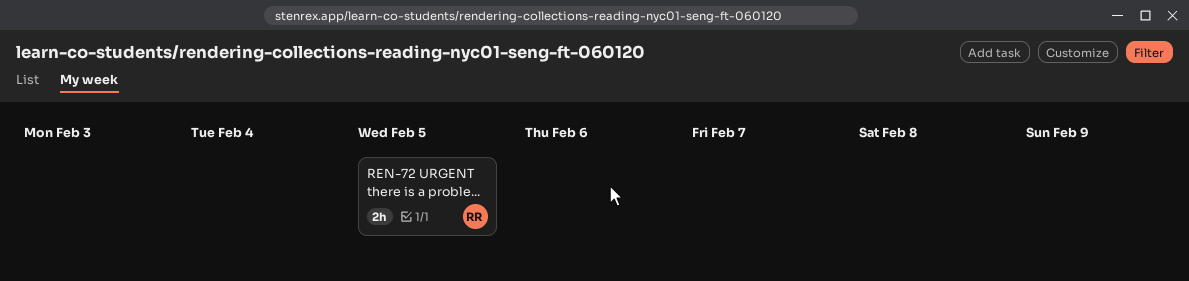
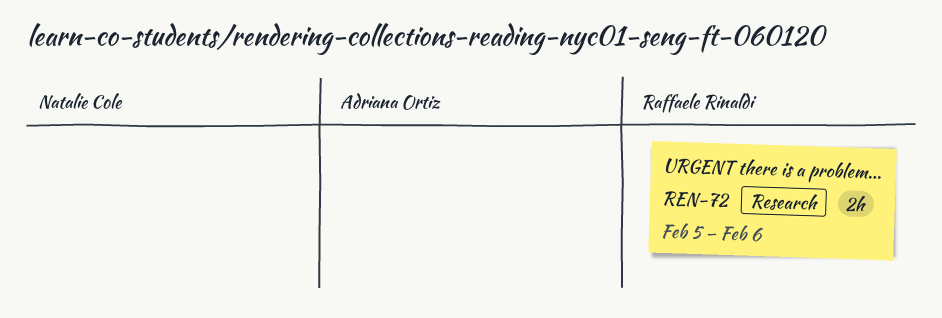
REN-72, due: Feb 5 -> Feb 6

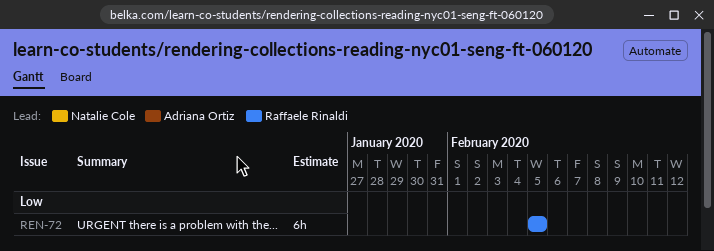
REN-72, estimate: 2h -> 6h
REN-72, due: Feb 6 -> Feb 5

